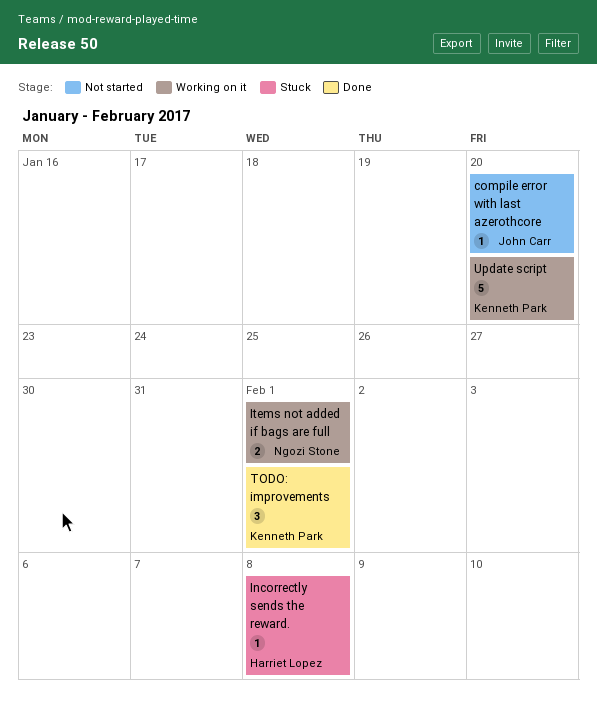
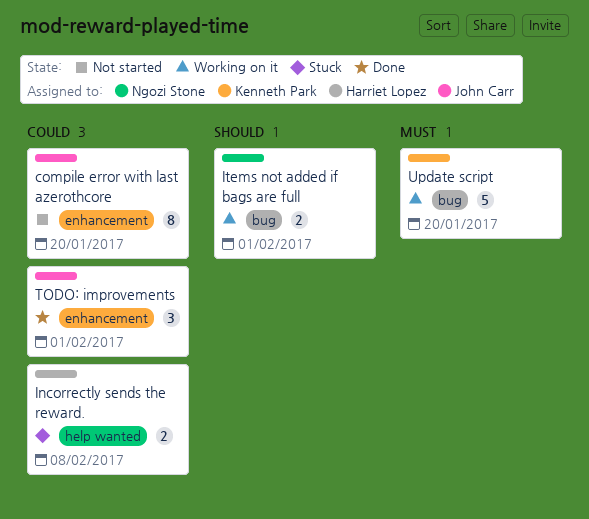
compile error with last azerothcore, estimate: 1 -> 8
Incorrectly sends the reward., estimate: 1 -> 2
TODO: improvements, owner: Kenneth Park -> John Carr

